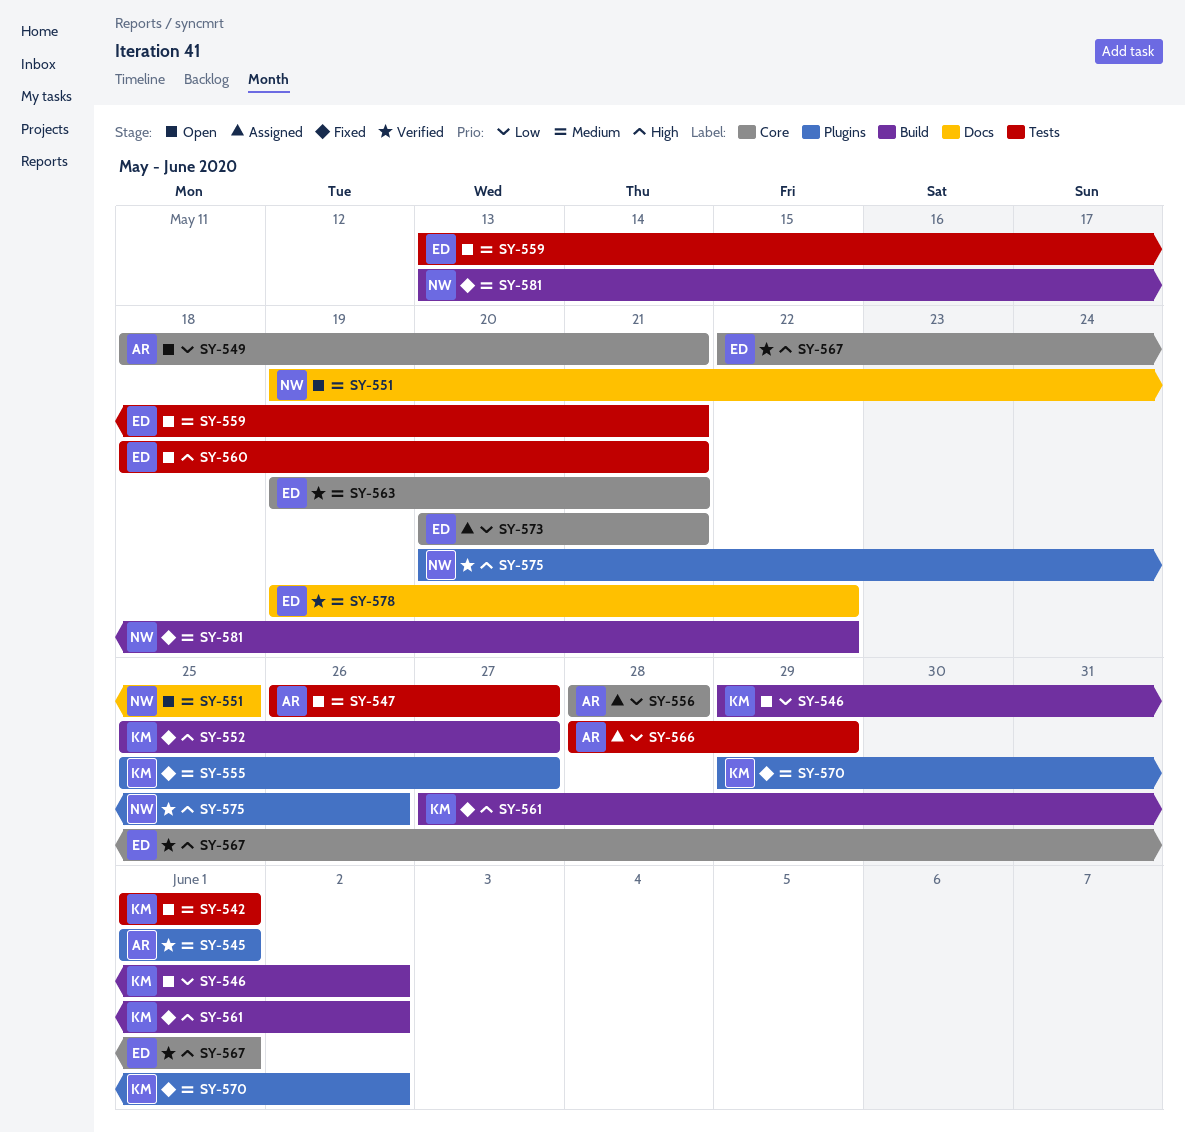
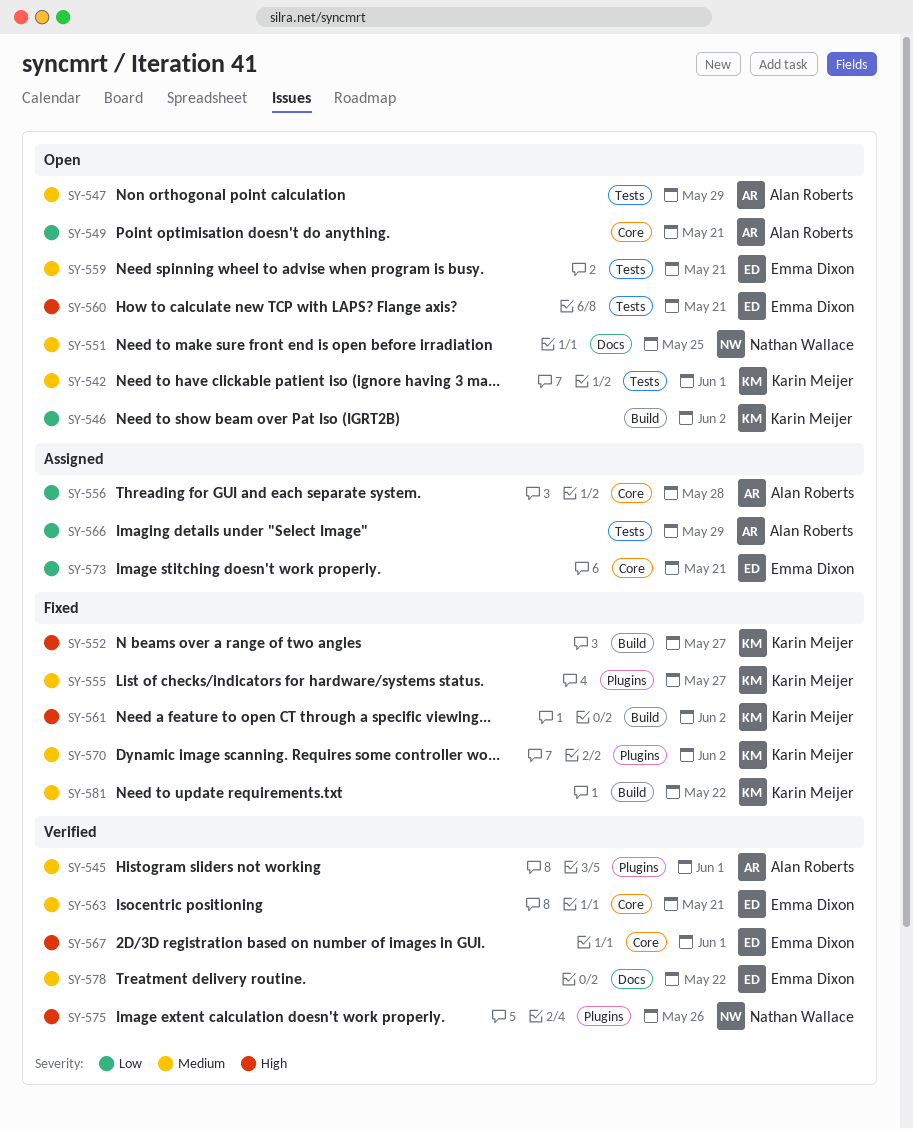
SY-547, due: May 27 -> May 29
SY-581, owner: Nathan Wallace -> Karin Meijer

